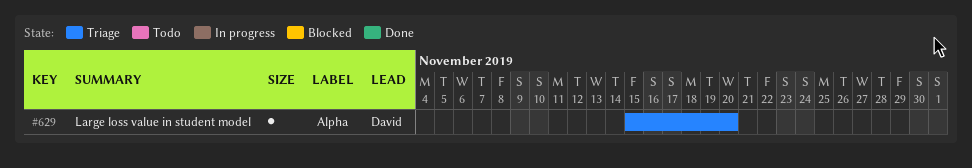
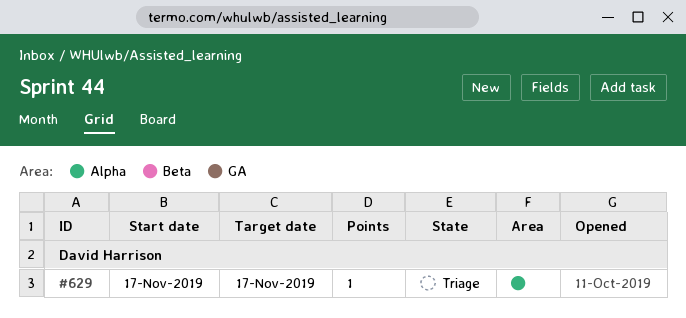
#629, start: Nov 15 -> Nov 17
#629, due: Nov 20 -> Nov 17

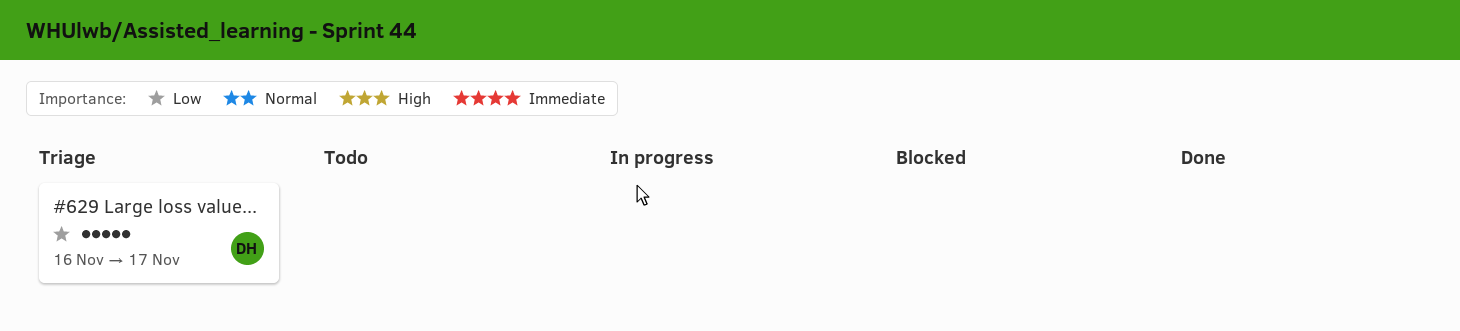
#629, estimate: 1 -> 5
#629, start: Nov 17 -> Nov 16

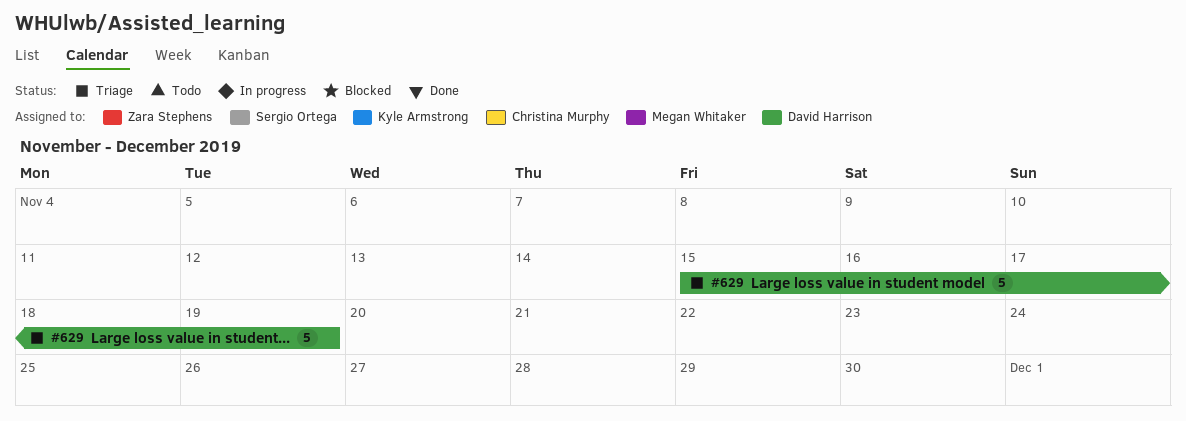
#629, start: Nov 16 -> Nov 15
#629, due: Nov 17 -> Nov 19

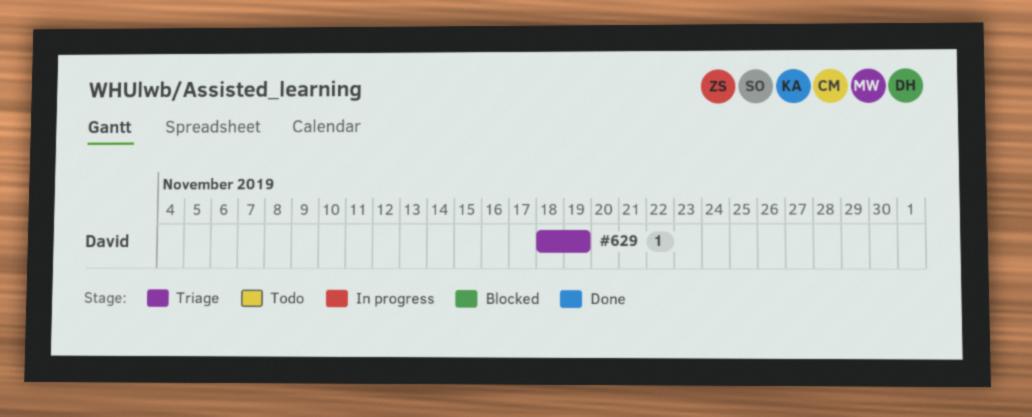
#629, estimate: 5 -> 1
#629, start: Nov 15 -> Nov 18

